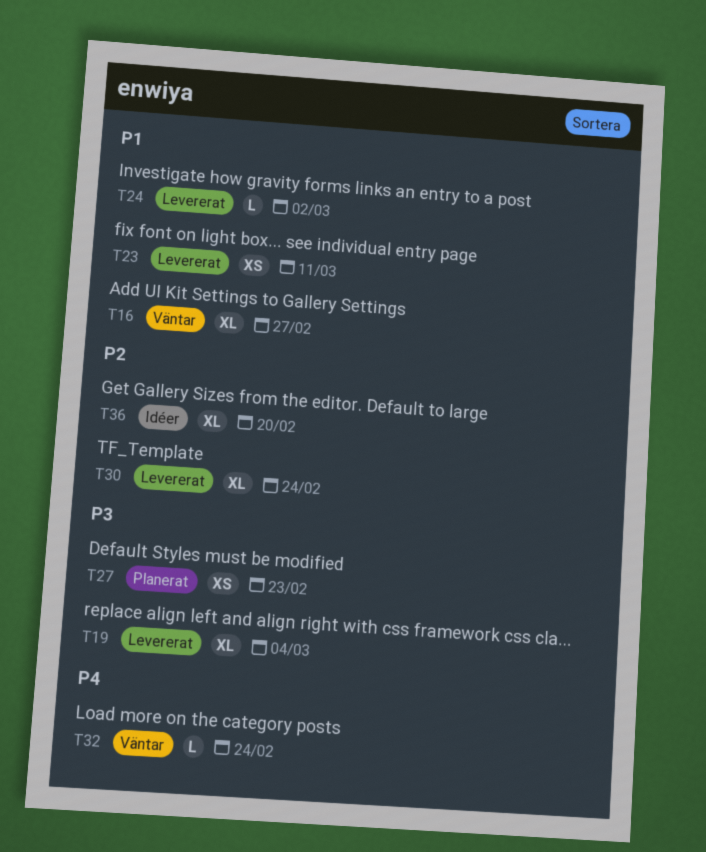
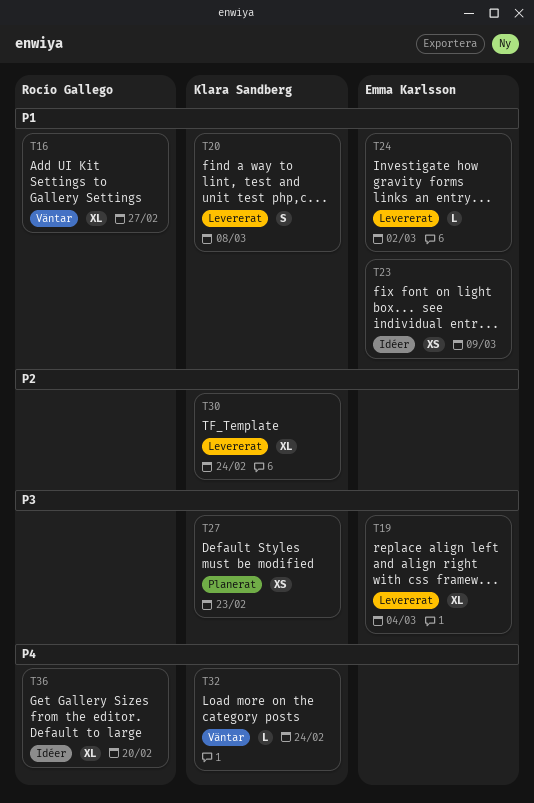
T20: none -> present
T23, status: Levererat -> Idéer
T23, due: Mar 11 -> Mar 9
T36, priority: P2 -> P4

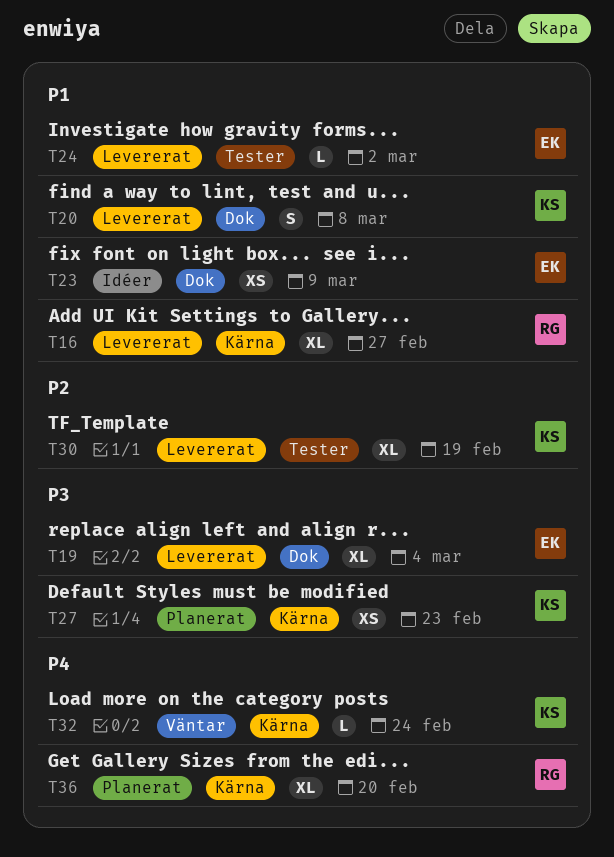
T16, status: Väntar -> Levererat
T30, due: Feb 24 -> Feb 19
T36, status: Idéer -> Planerat

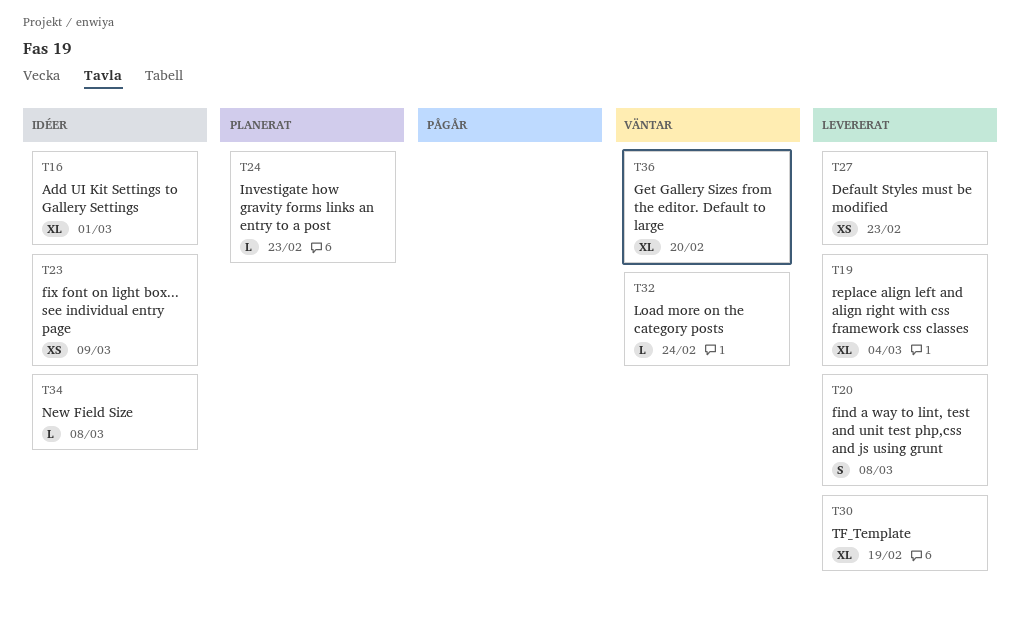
T16, status: Levererat -> Idéer
T16, due: Feb 27 -> Mar 1
T24, status: Levererat -> Planerat
T24, due: Mar 2 -> Feb 23
T27, status: Planerat -> Levererat
T34: none -> present
T36, status: Planerat -> Väntar

